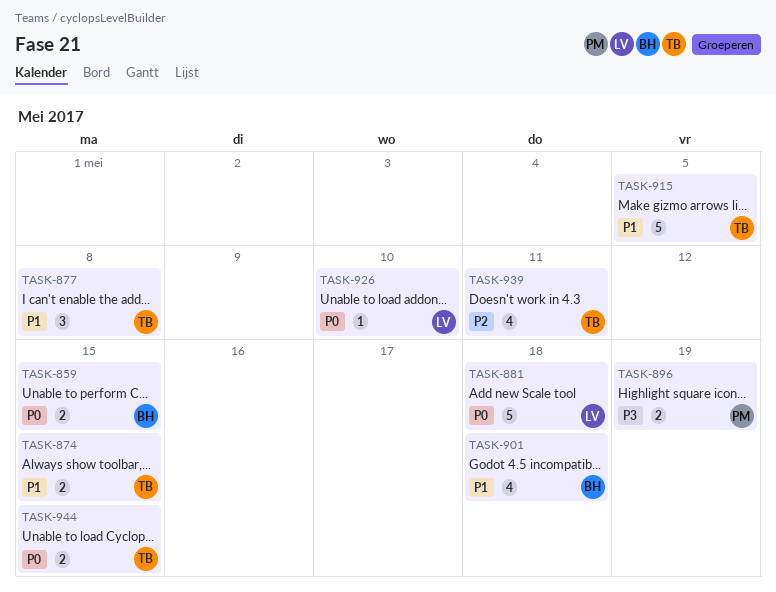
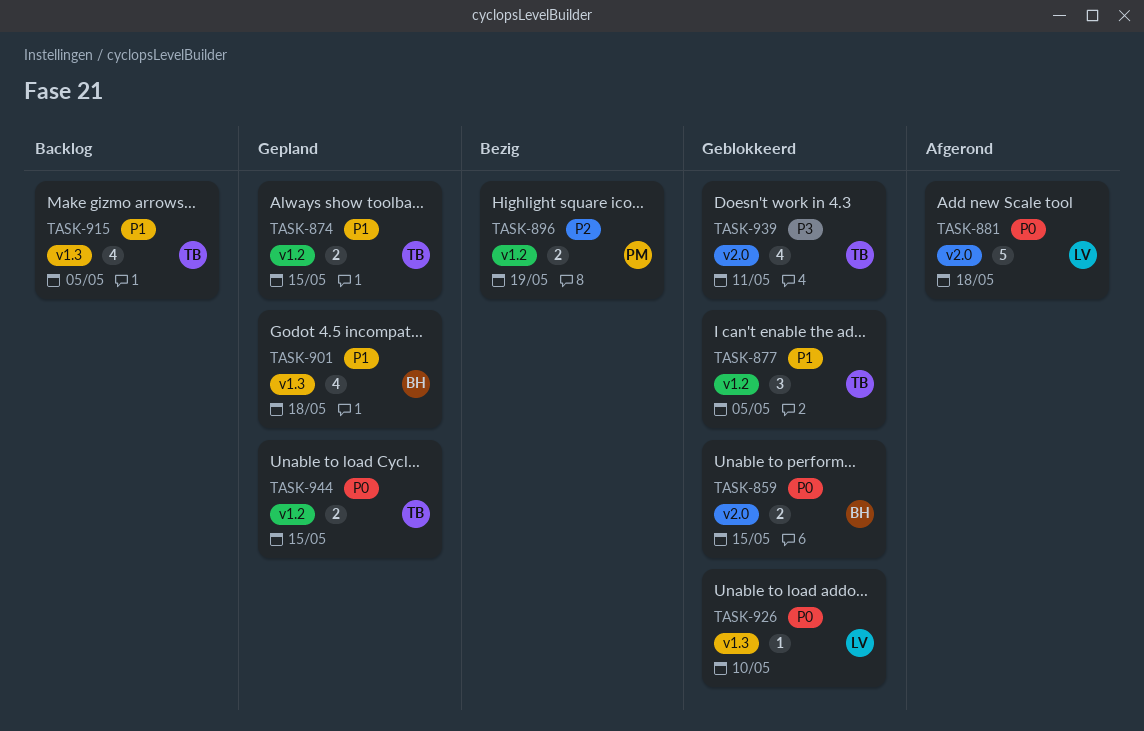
TASK-877, due: May 8 -> May 5
TASK-896, priority: P3 -> P2
TASK-915, estimate: 5 -> 4
TASK-939, priority: P2 -> P3

